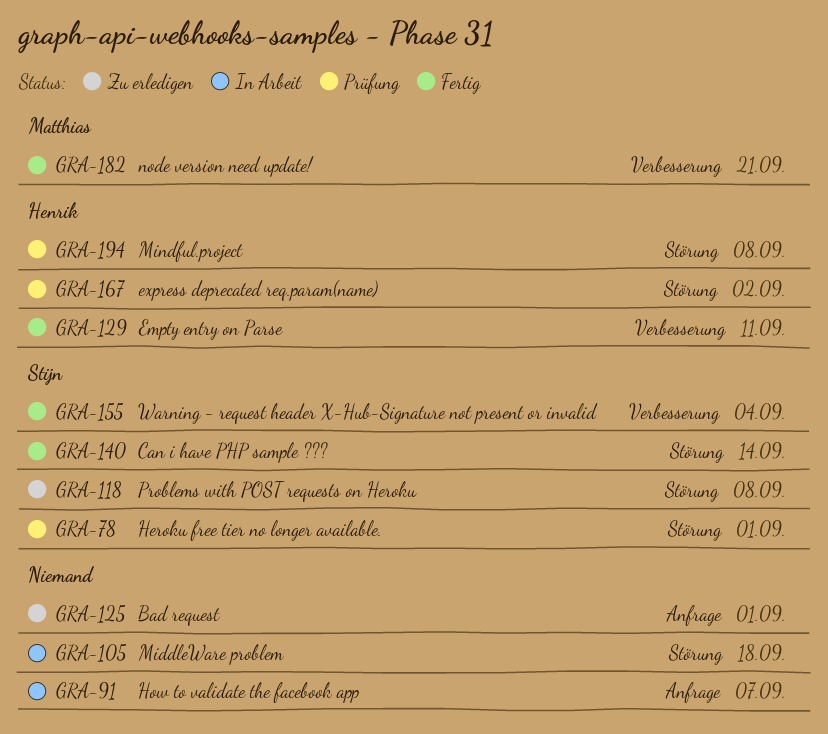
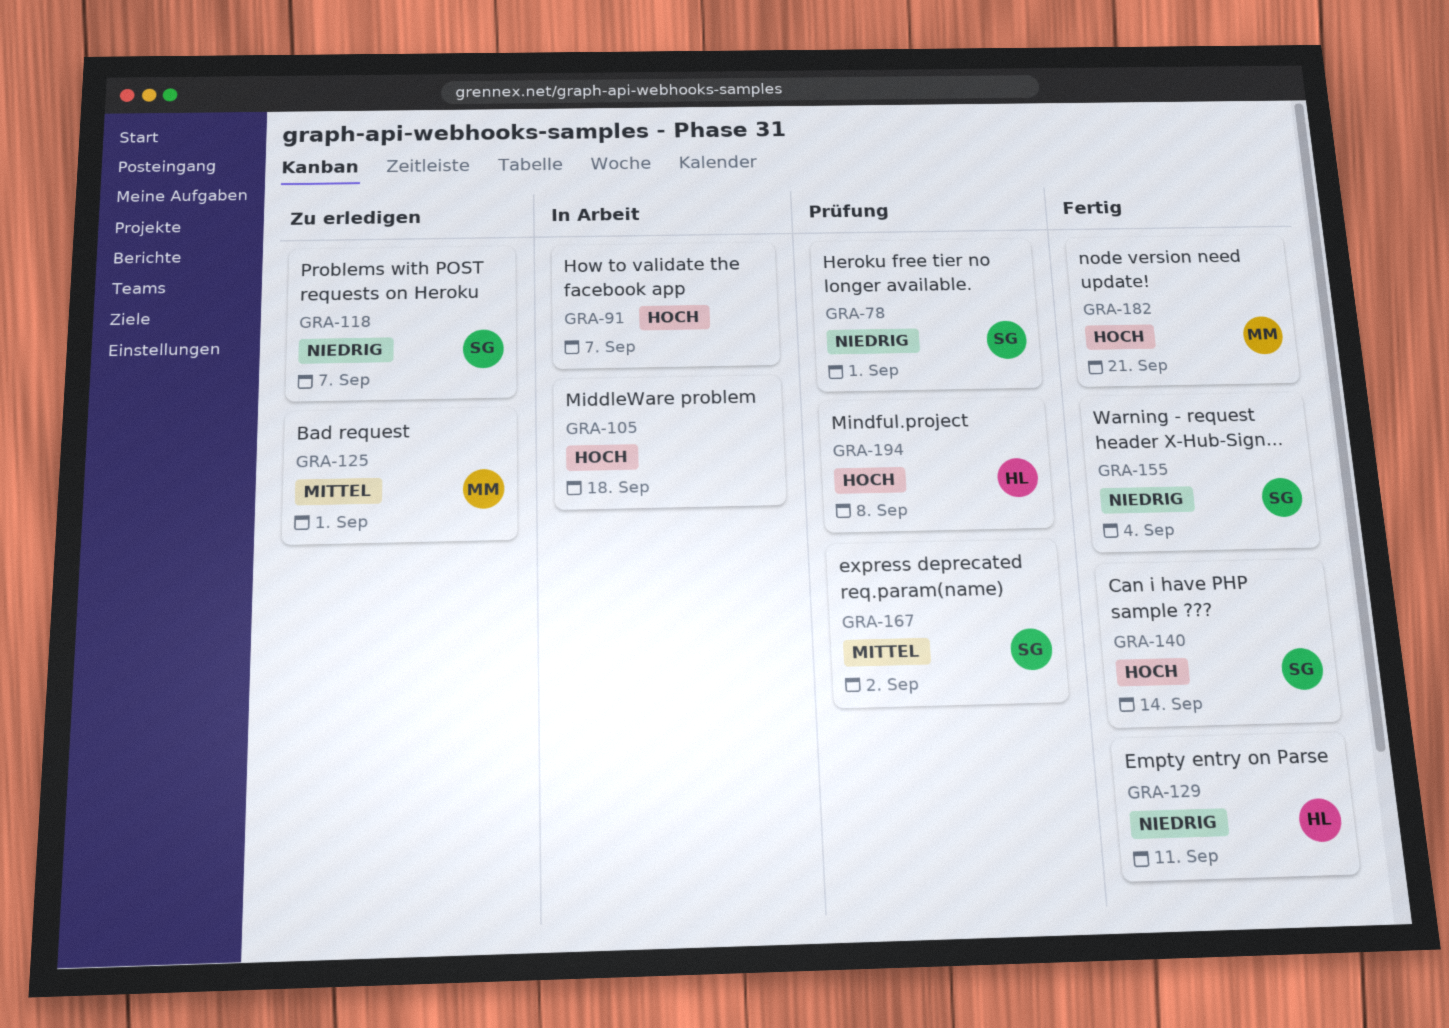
GRA-118, due: Sep 8 -> Sep 7
GRA-125, owner: none -> Matthias
GRA-167, owner: Henrik -> Stijn

